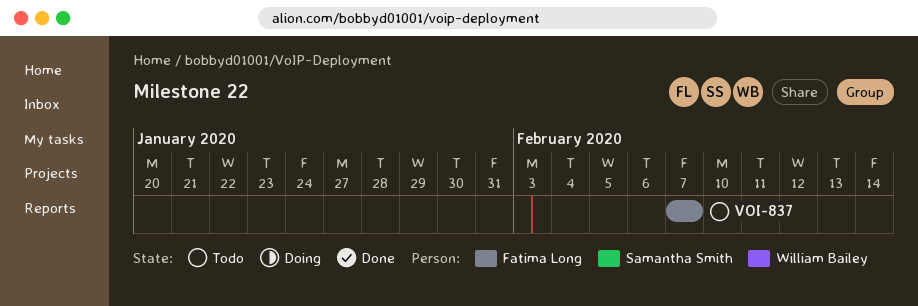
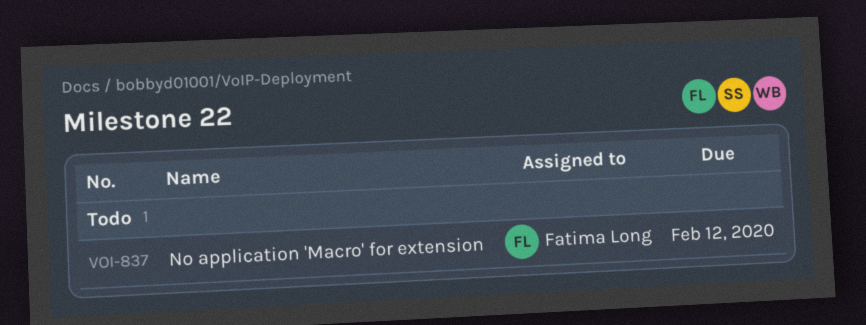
VOI-837, due: Feb 7 -> Feb 12

